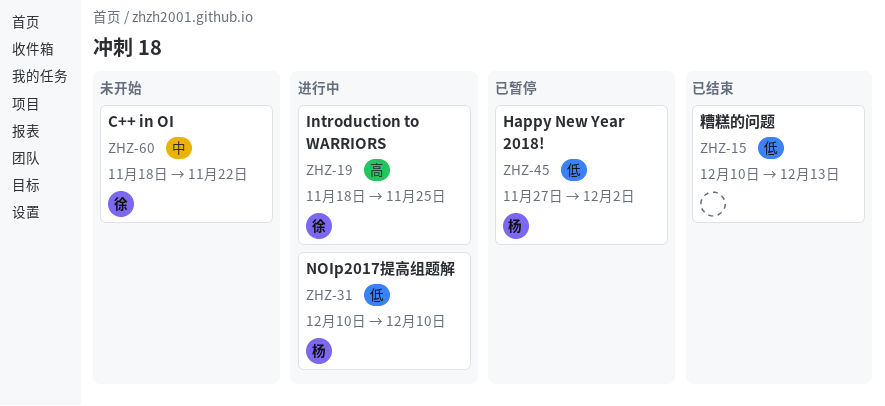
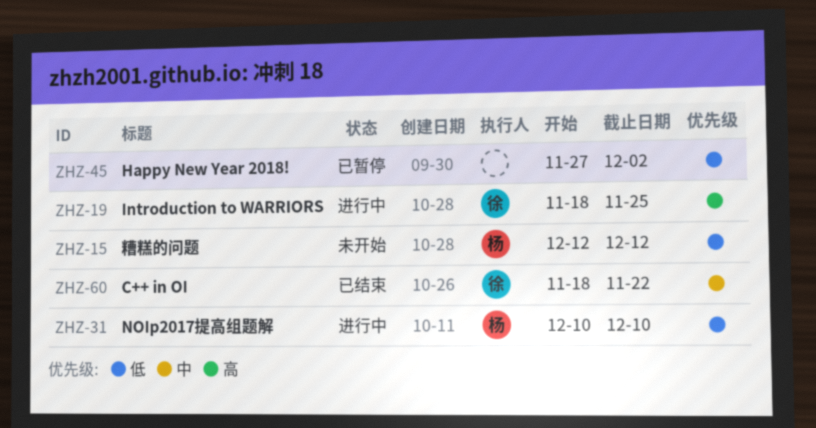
ZHZ-15, status: 已结束 -> 未开始
ZHZ-15, owner: none -> 杨
ZHZ-15, start: Dec 10 -> Dec 12
ZHZ-15, due: Dec 13 -> Dec 12
ZHZ-45, owner: 杨 -> none
ZHZ-60, status: 未开始 -> 已结束

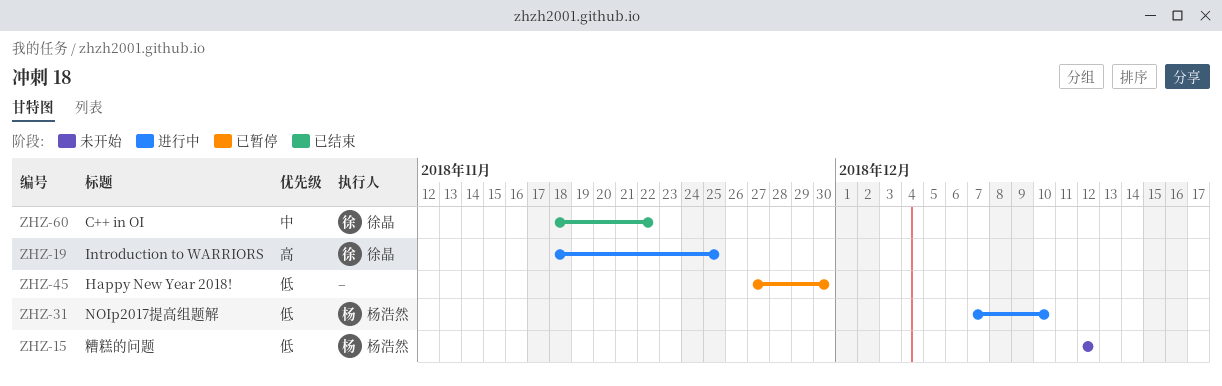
ZHZ-31, start: Dec 10 -> Dec 7
ZHZ-45, due: Dec 2 -> Nov 30

